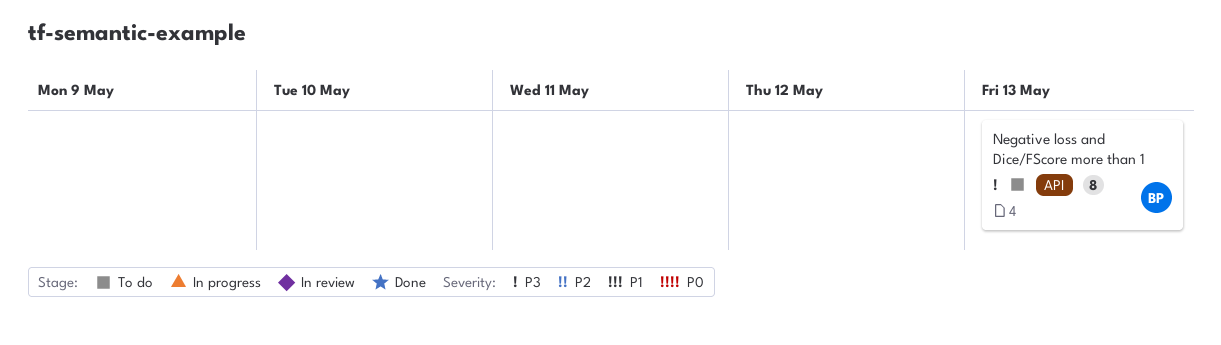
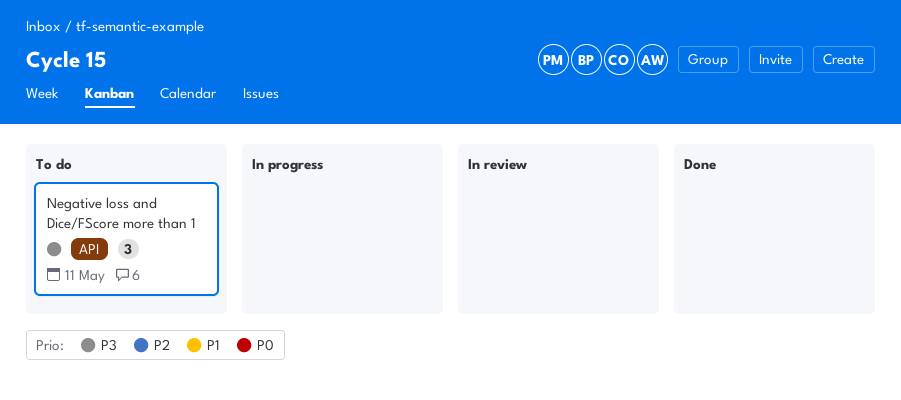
Negative loss and Dice/FScore more than 1, estimate: 8 -> 3
Negative loss and Dice/FScore more than 1, due: May 13 -> May 11

